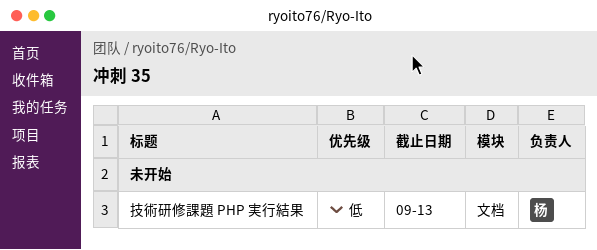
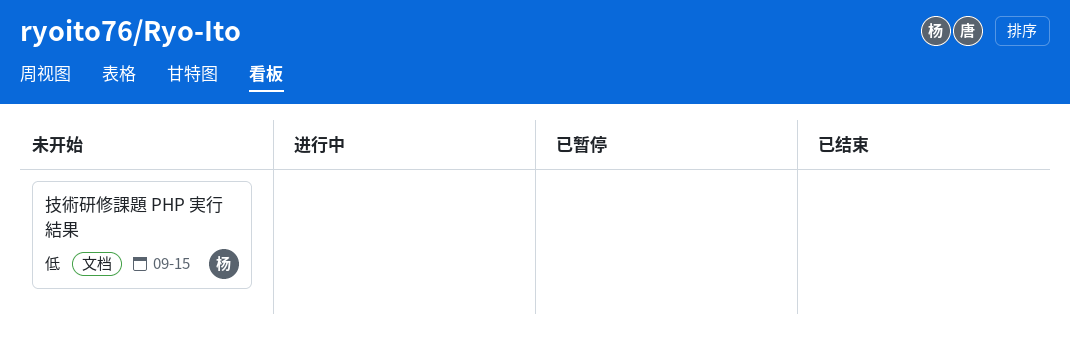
技術研修課題 PHP 実行結果, due: Sep 13 -> Sep 15

